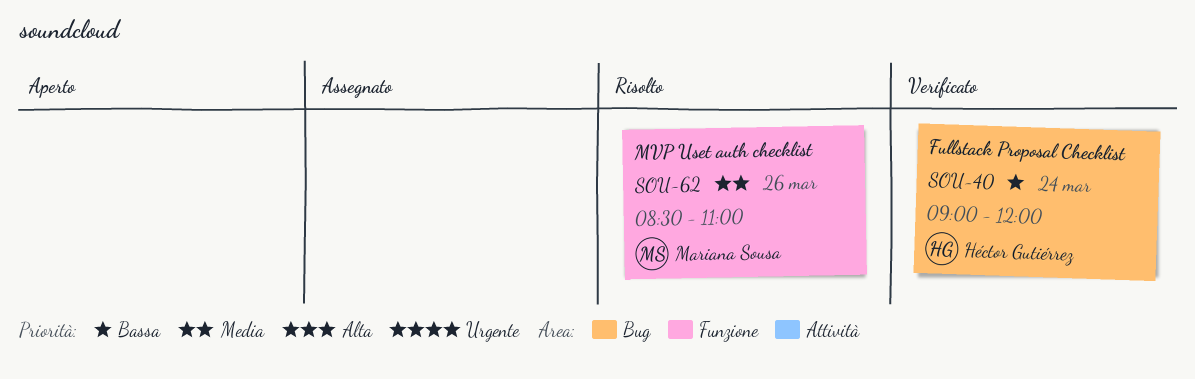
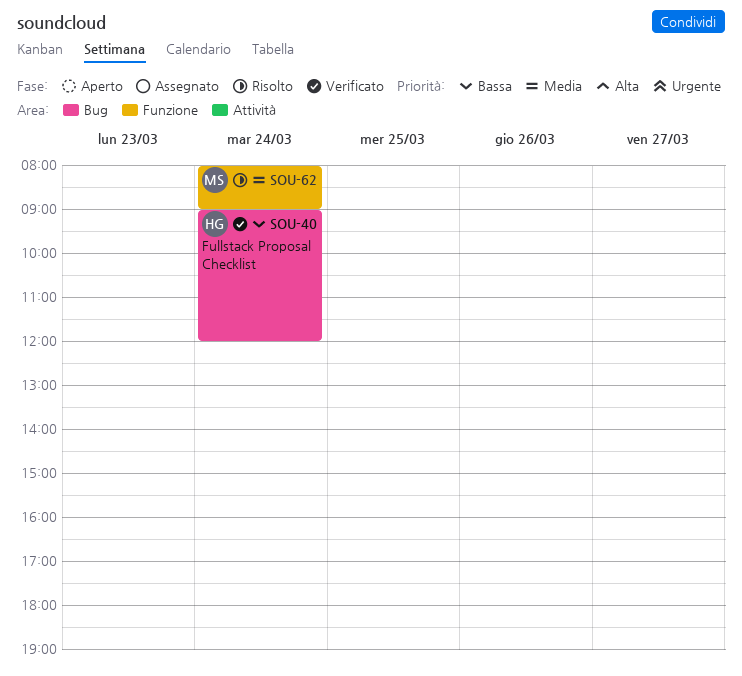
SOU-62, day: Mar 26 -> Mar 24
SOU-62, begins: 08:30 -> 08:00
SOU-62, ends: 11:00 -> 09:00

